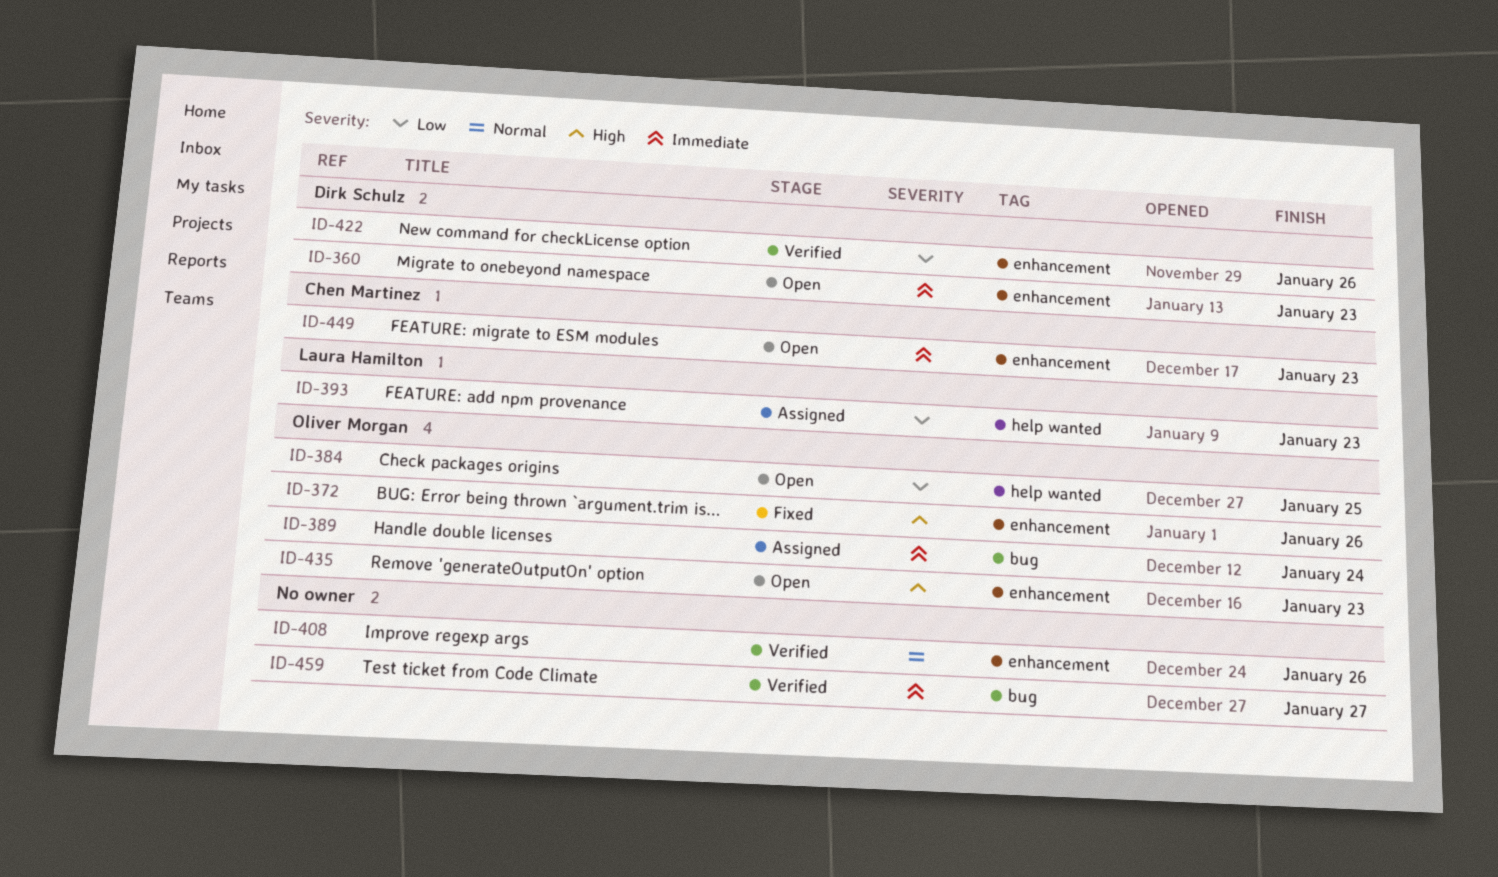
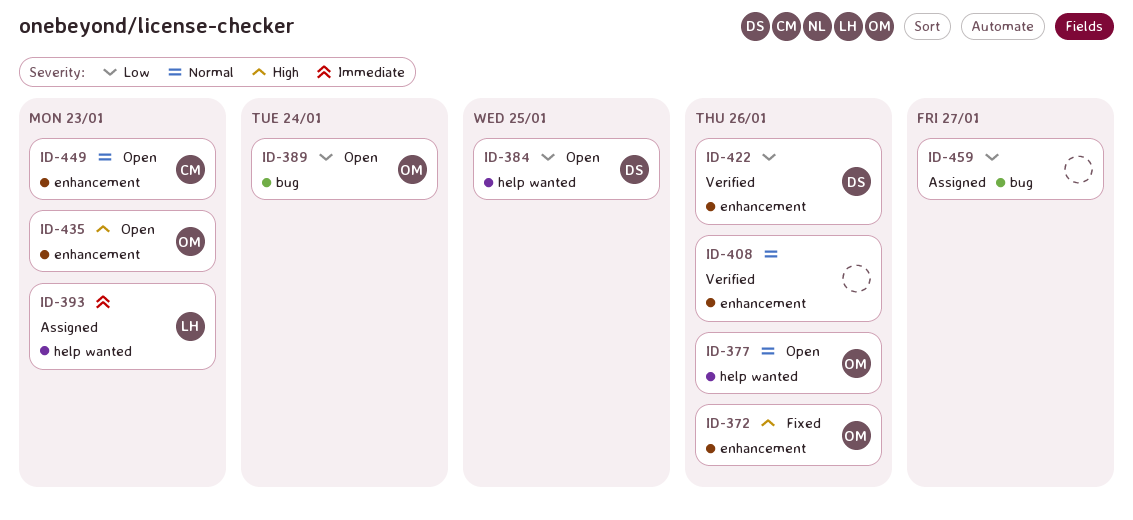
ID-360: present -> none
ID-377: none -> present
ID-384, owner: Oliver Morgan -> Dirk Schulz
ID-389, status: Assigned -> Open
ID-389, priority: Immediate -> Low
ID-393, priority: Low -> Immediate
ID-449, priority: Immediate -> Normal
ID-459, status: Verified -> Assigned
ID-459, priority: Immediate -> Low

